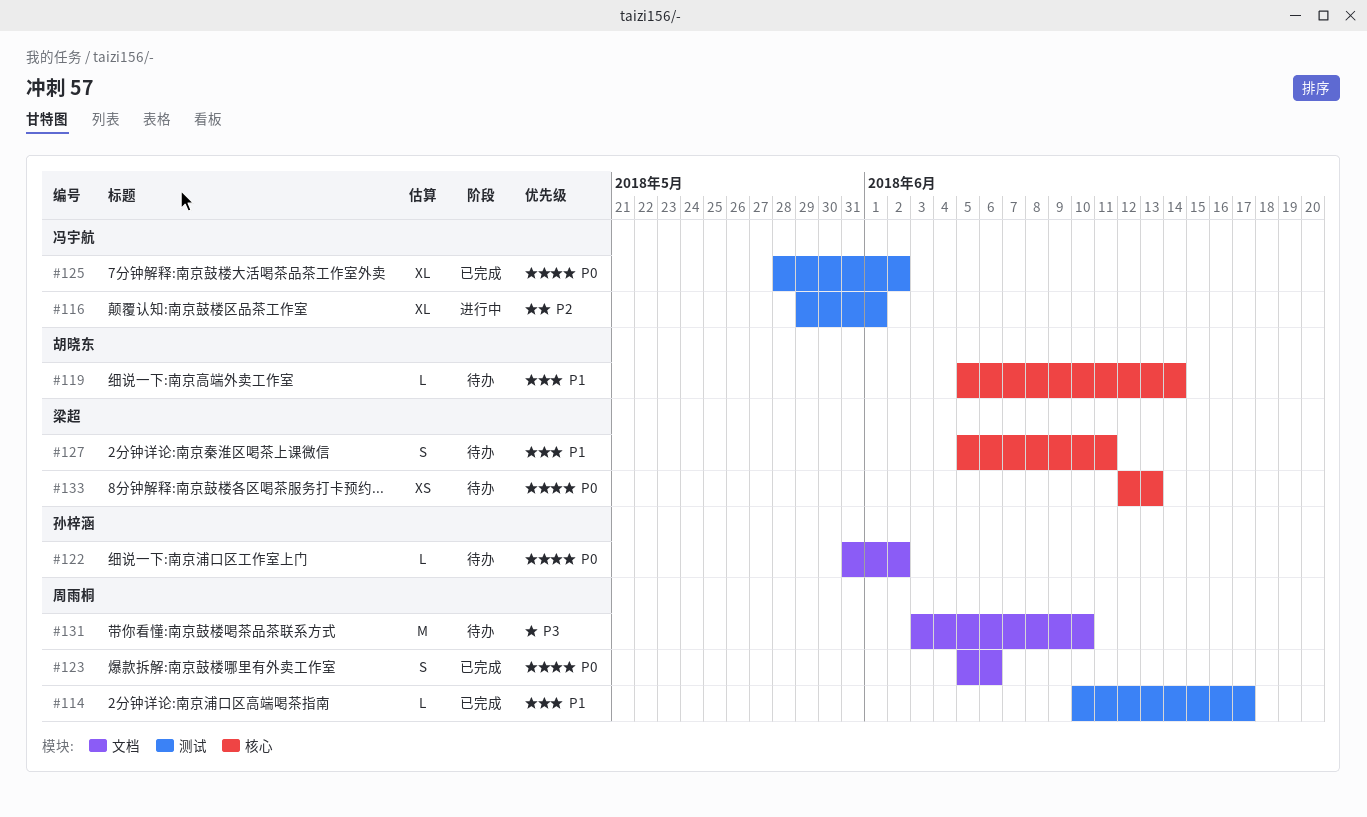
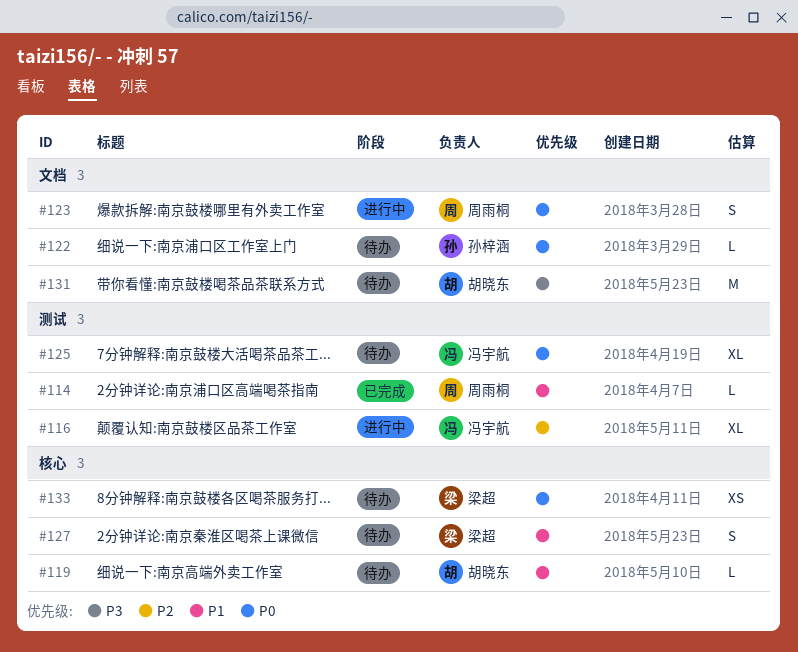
#123, status: 已完成 -> 进行中
#125, status: 已完成 -> 待办
#131, owner: 周雨桐 -> 胡晓东

